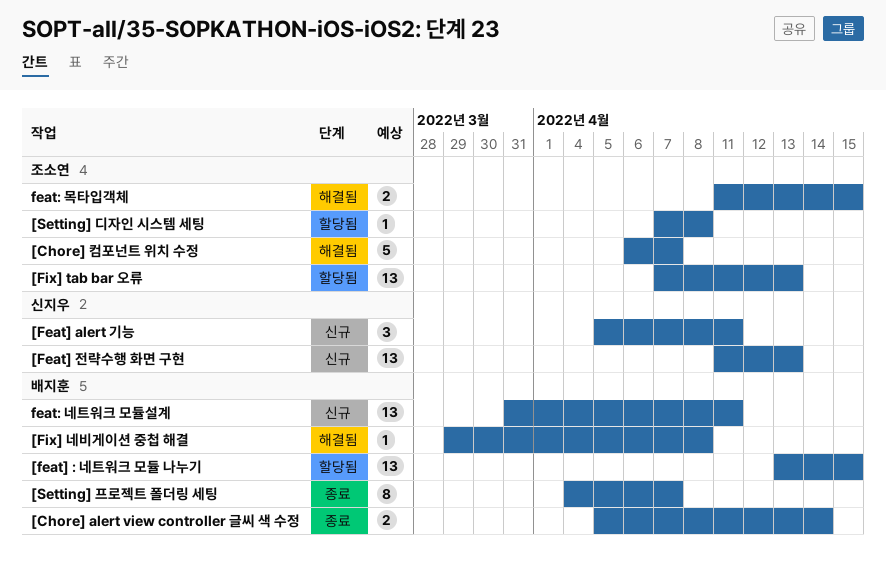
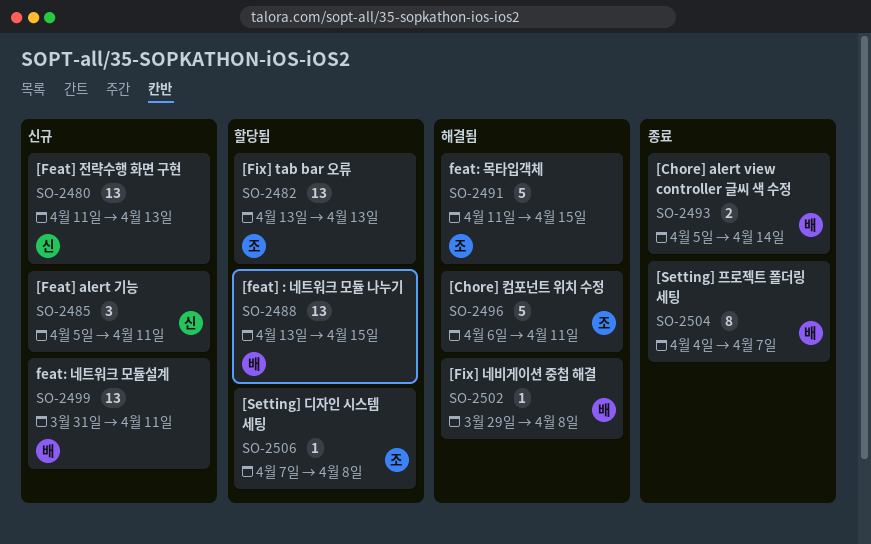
[Chore] 컴포넌트 위치 수정, due: Apr 7 -> Apr 11
[Fix] tab bar 오류, start: Apr 7 -> Apr 13
feat: 목타입객체, estimate: 2 -> 5

